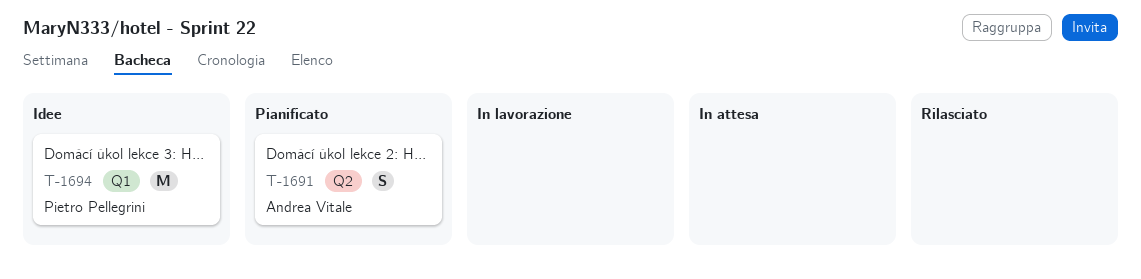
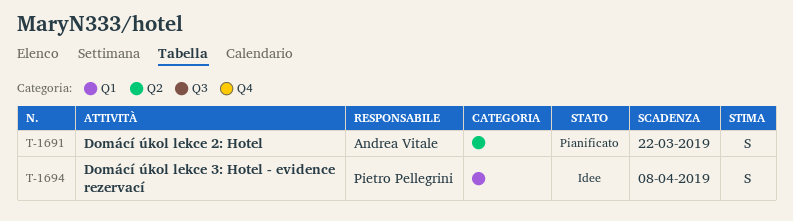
T-1694, estimate: M -> S

